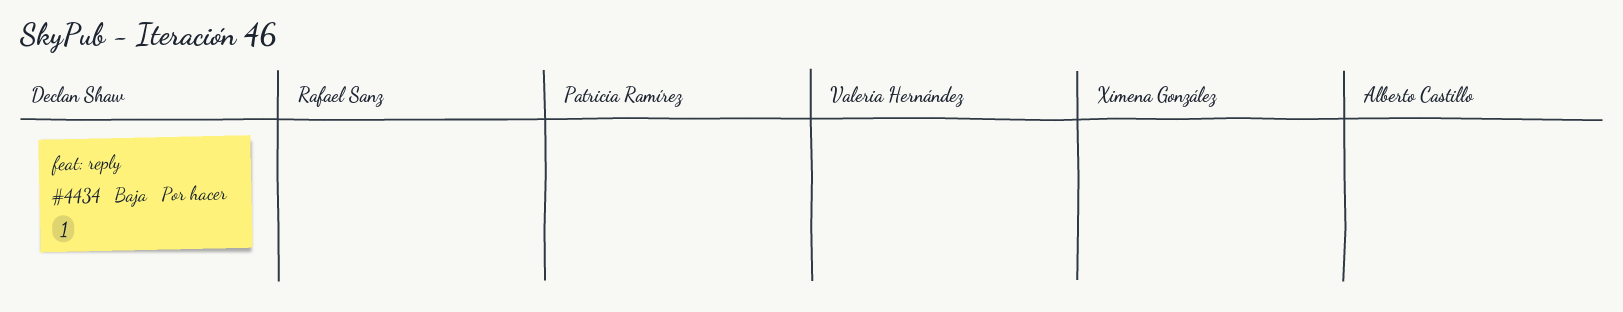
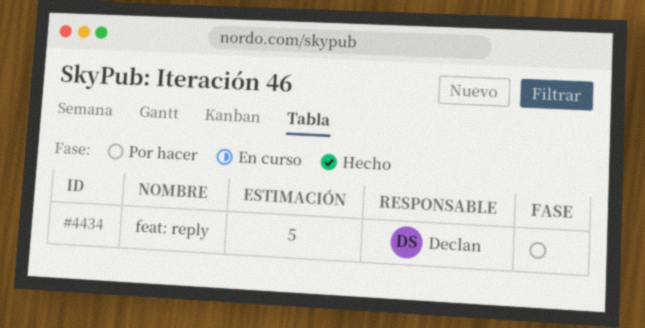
#4434, estimate: 1 -> 5

